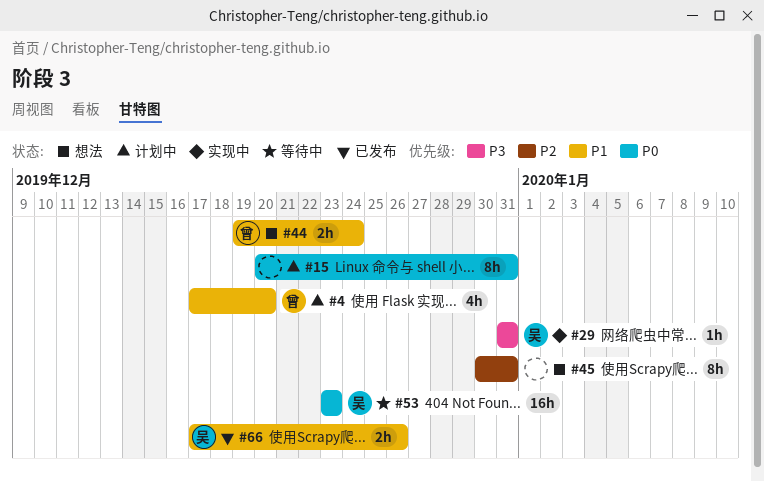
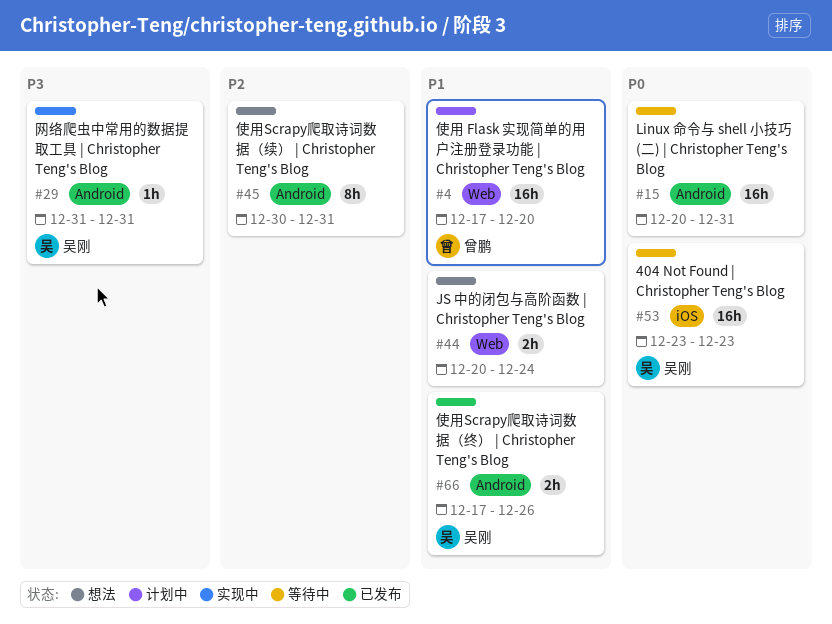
#4, estimate: 4h -> 16h
#15, status: 计划中 -> 等待中
#15, estimate: 8h -> 16h
#44, owner: 曾鹏 -> none
#44, start: Dec 19 -> Dec 20

